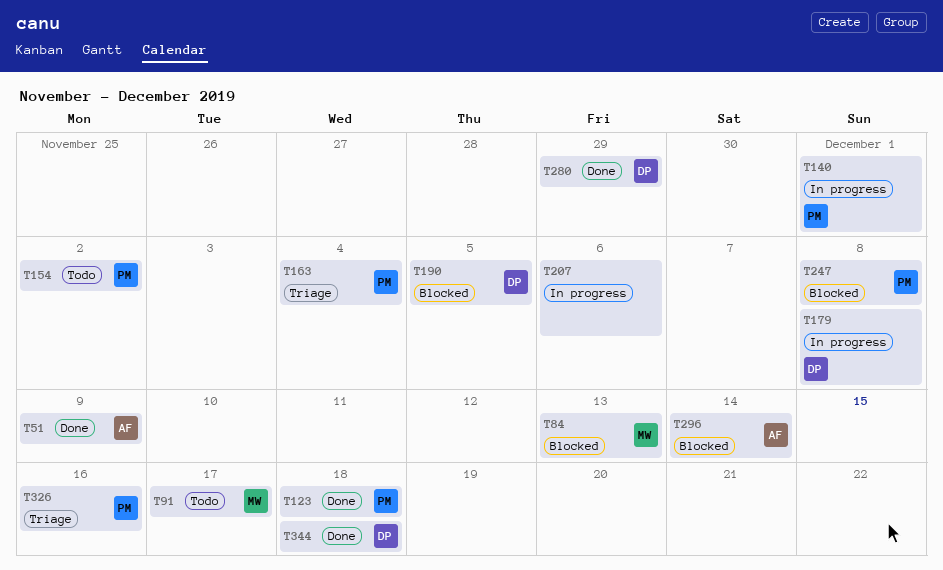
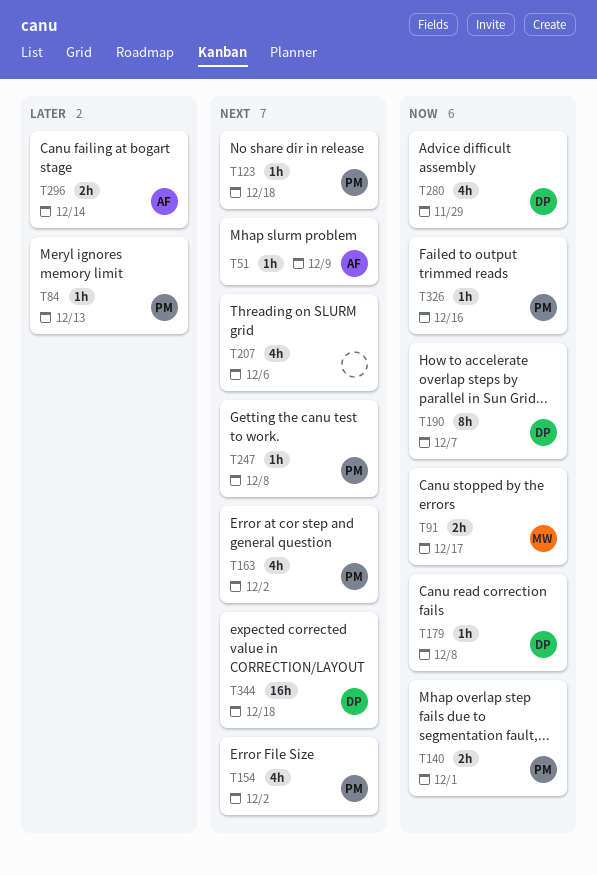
T84, owner: MW -> PM
T163, due: Dec 4 -> Dec 2
T190, due: Dec 5 -> Dec 7

